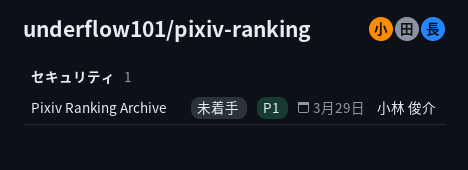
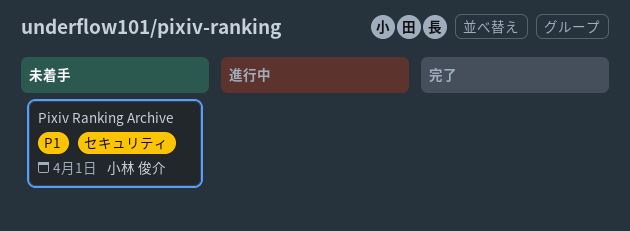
Pixiv Ranking Archive, due: Mar 29 -> Apr 1

